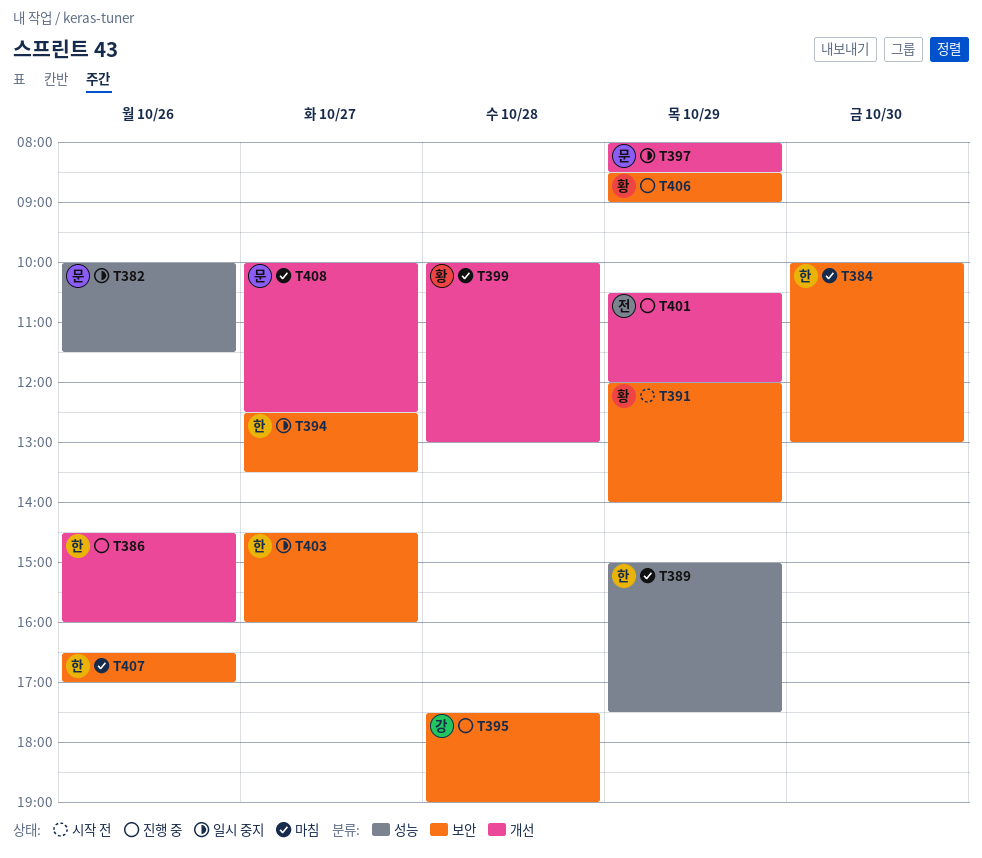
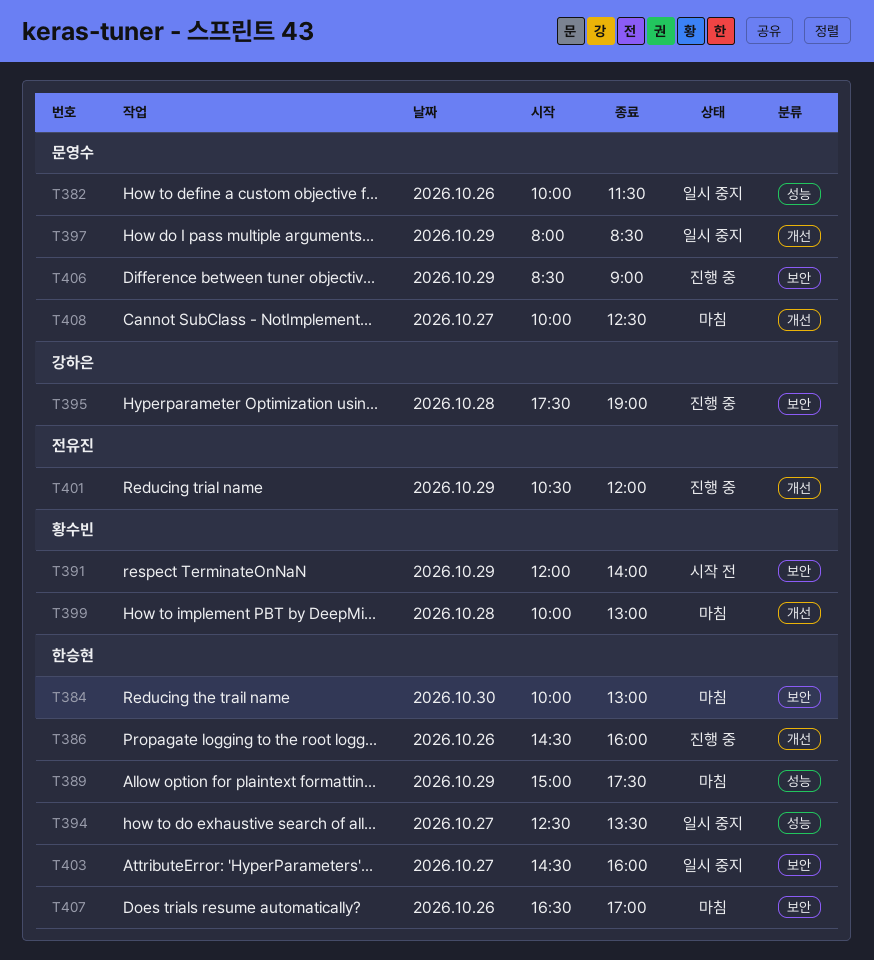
T394, label: 보안 -> 성능
T406, owner: 황수빈 -> 문영수

